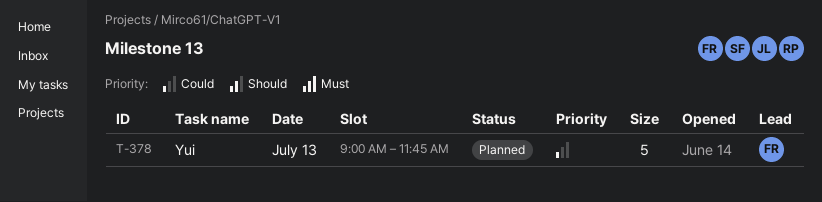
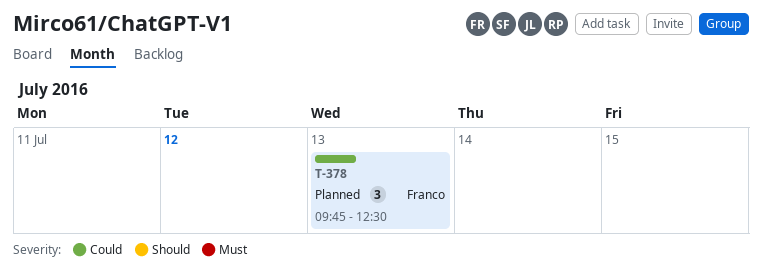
T-378, estimate: 5 -> 3
T-378, begins: 09:00 -> 09:45
T-378, ends: 11:45 -> 12:30

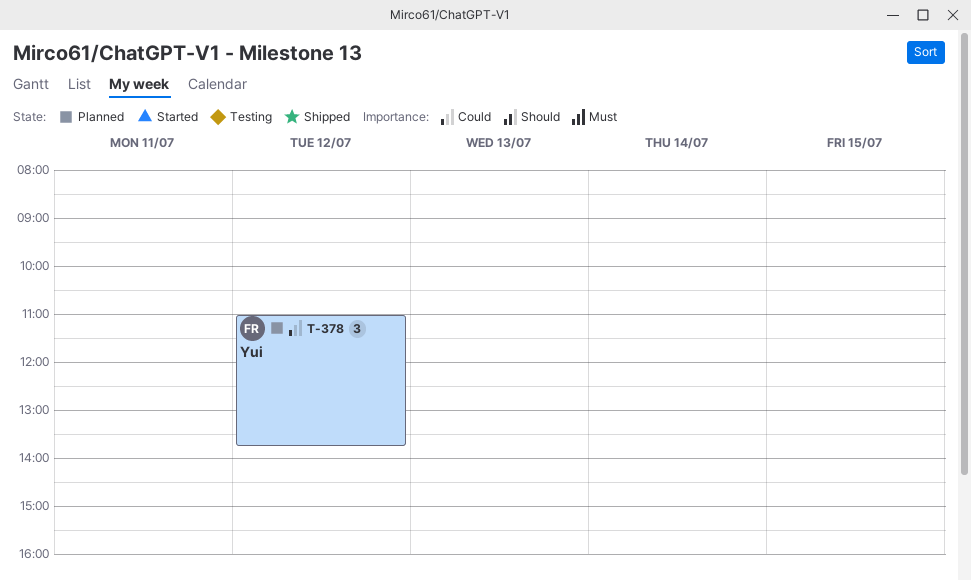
T-378, day: Jul 13 -> Jul 12
T-378, begins: 09:45 -> 11:00
T-378, ends: 12:30 -> 13:45

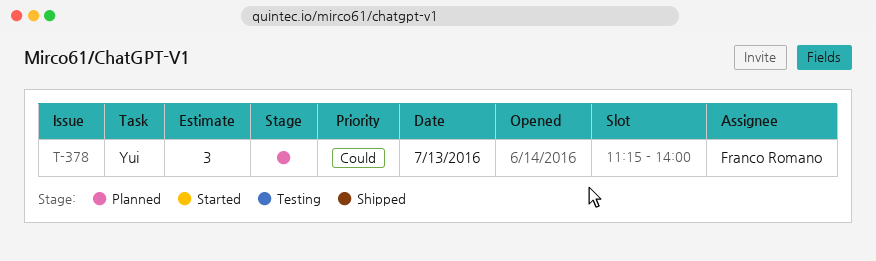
T-378, day: Jul 12 -> Jul 13
T-378, begins: 11:00 -> 11:15
T-378, ends: 13:45 -> 14:00

